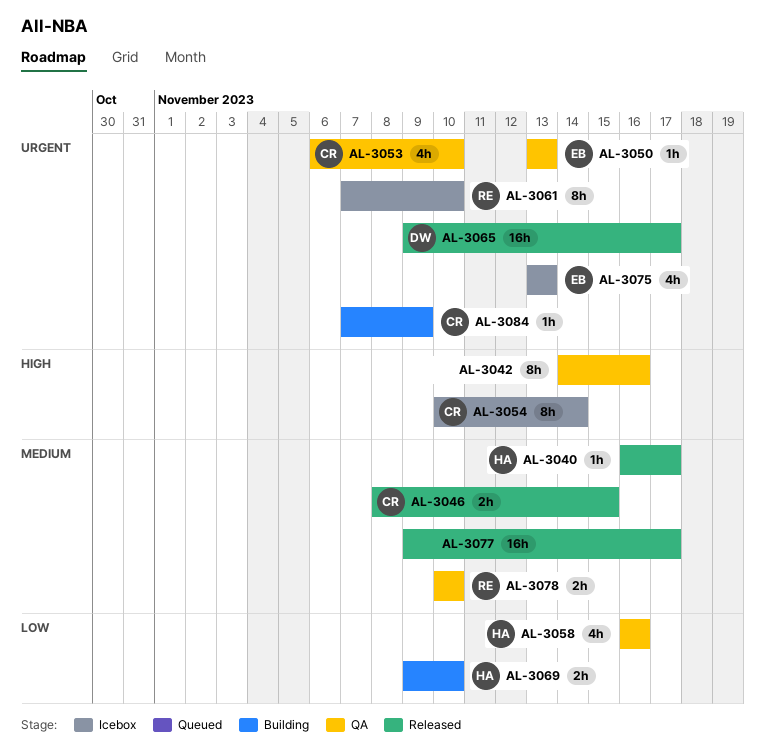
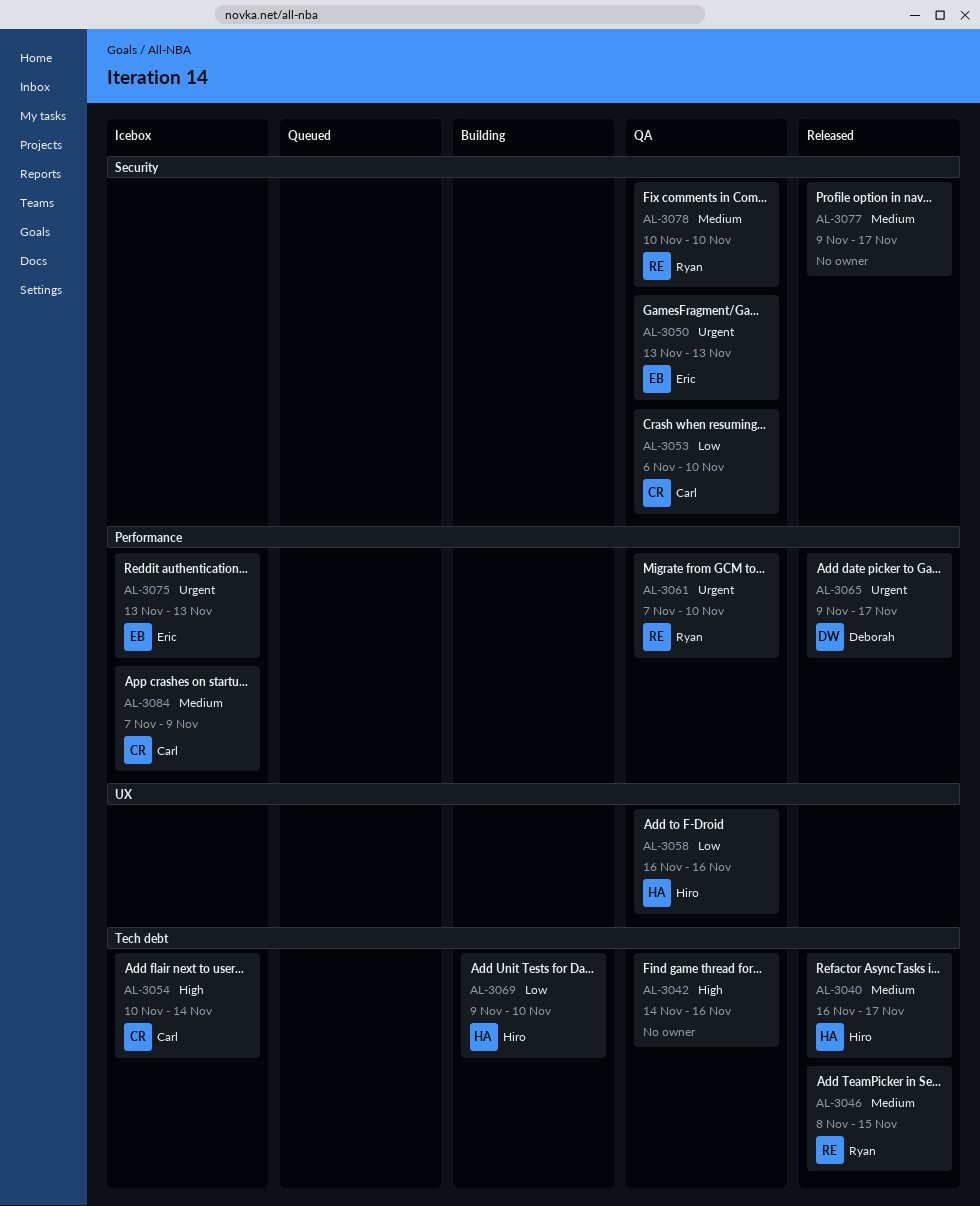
AL-3046, owner: Carl -> Ryan
AL-3053, priority: Urgent -> Low
AL-3061, status: Icebox -> QA
AL-3084, status: Building -> Icebox
AL-3084, priority: Urgent -> Medium

